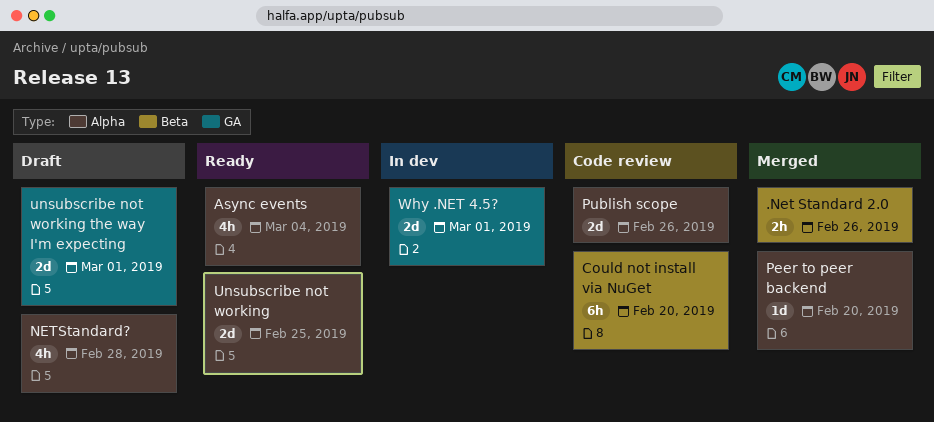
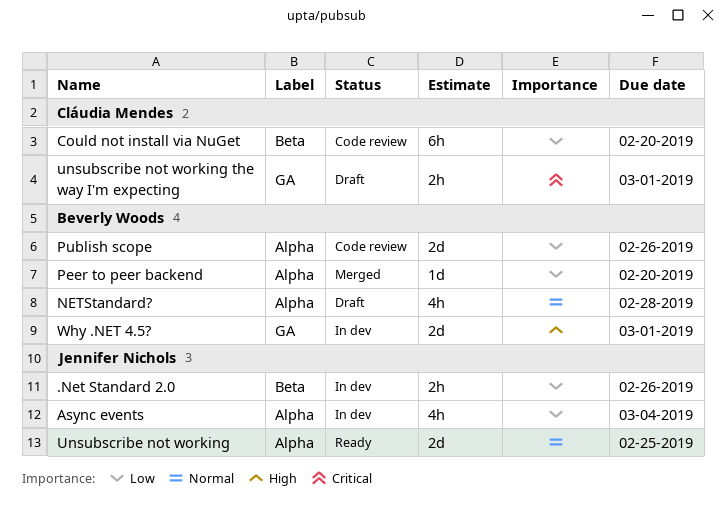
.Net Standard 2.0, status: Merged -> In dev
Async events, status: Ready -> In dev
unsubscribe not working the way I'm expecting, estimate: 2d -> 2h

